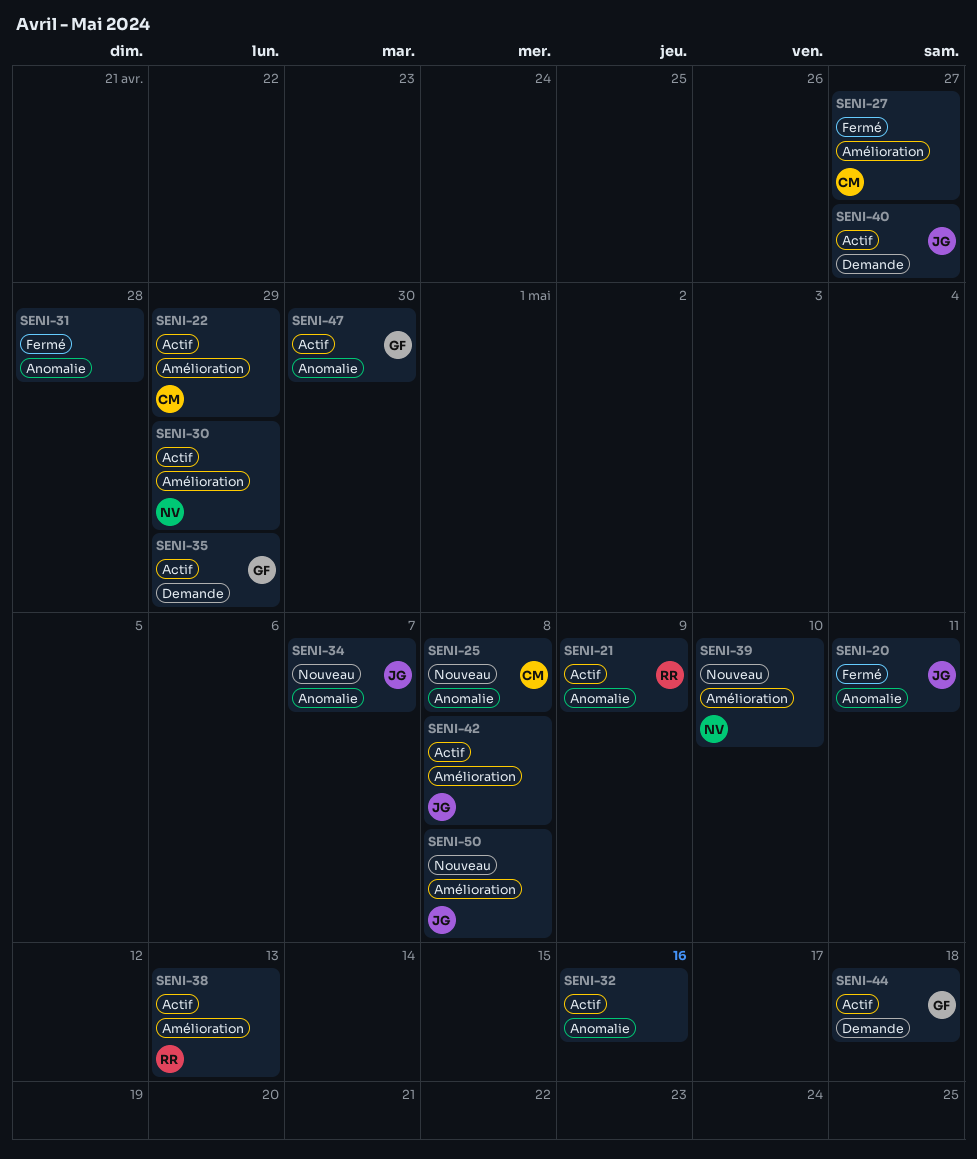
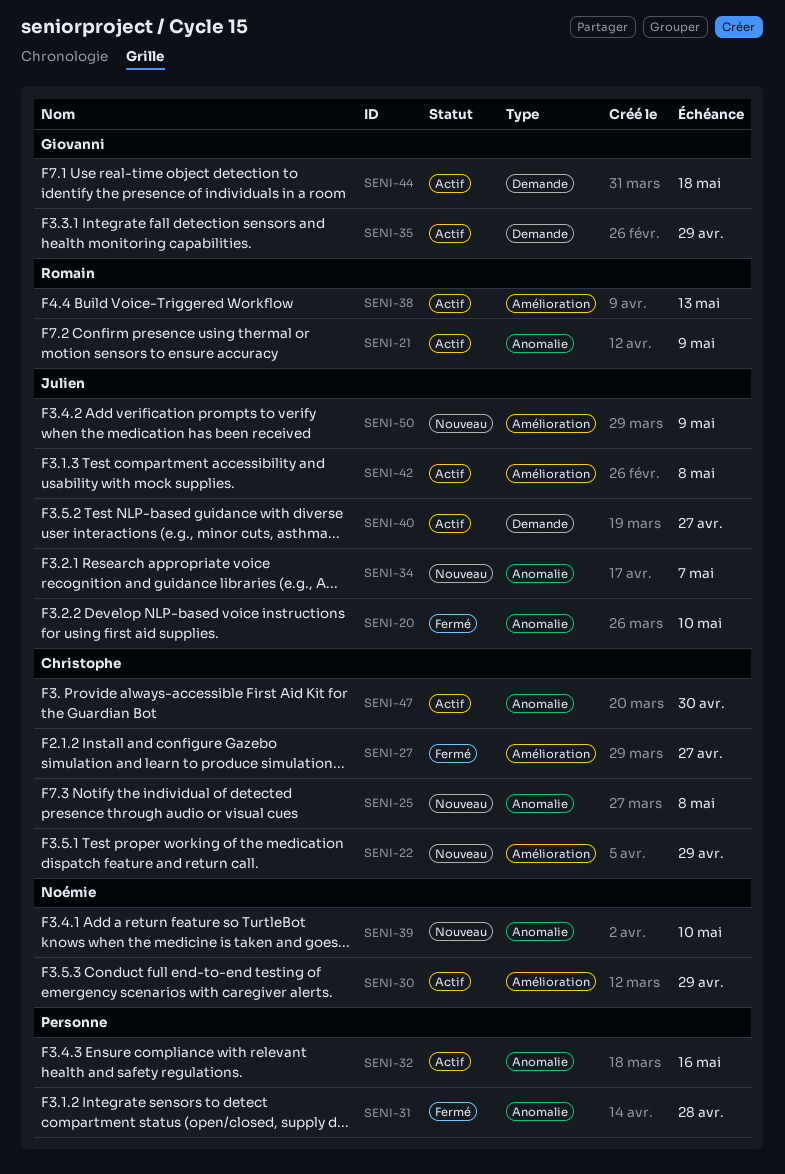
SENI-20, due: May 11 -> May 10
SENI-22, status: Actif -> Nouveau
SENI-39, label: Amélioration -> Anomalie
SENI-47, owner: Giovanni -> Christophe
SENI-50, due: May 8 -> May 9

